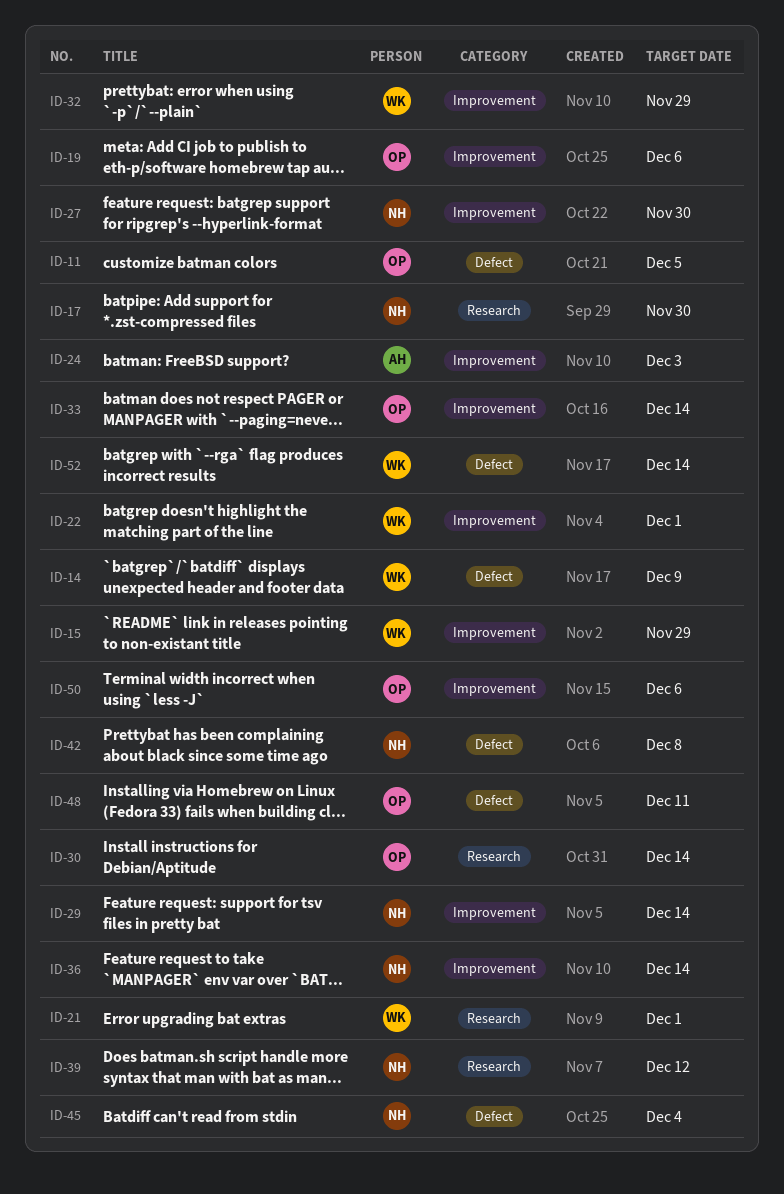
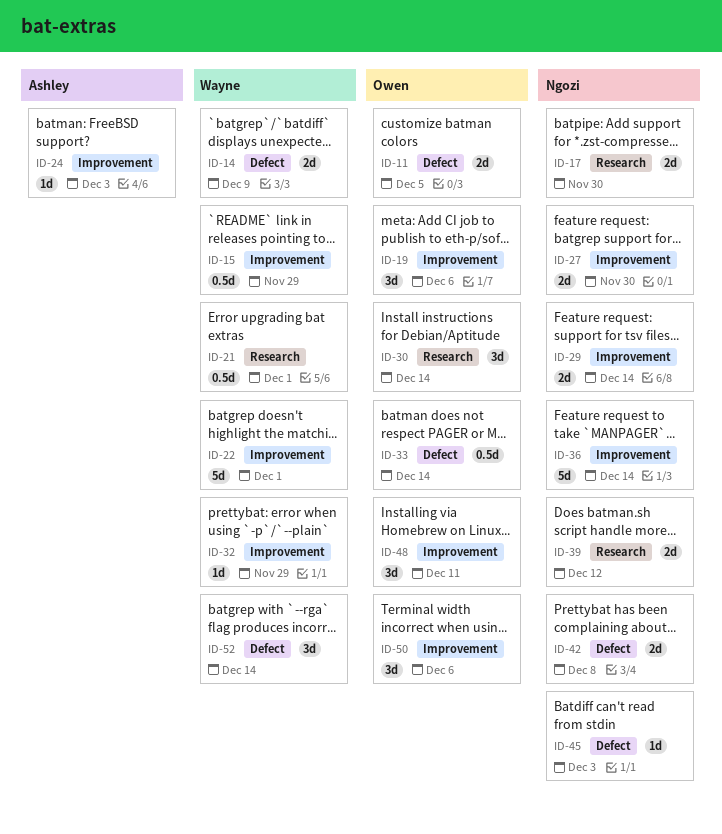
ID-33, label: Improvement -> Defect
ID-45, due: Dec 4 -> Dec 3
ID-48, label: Defect -> Improvement

